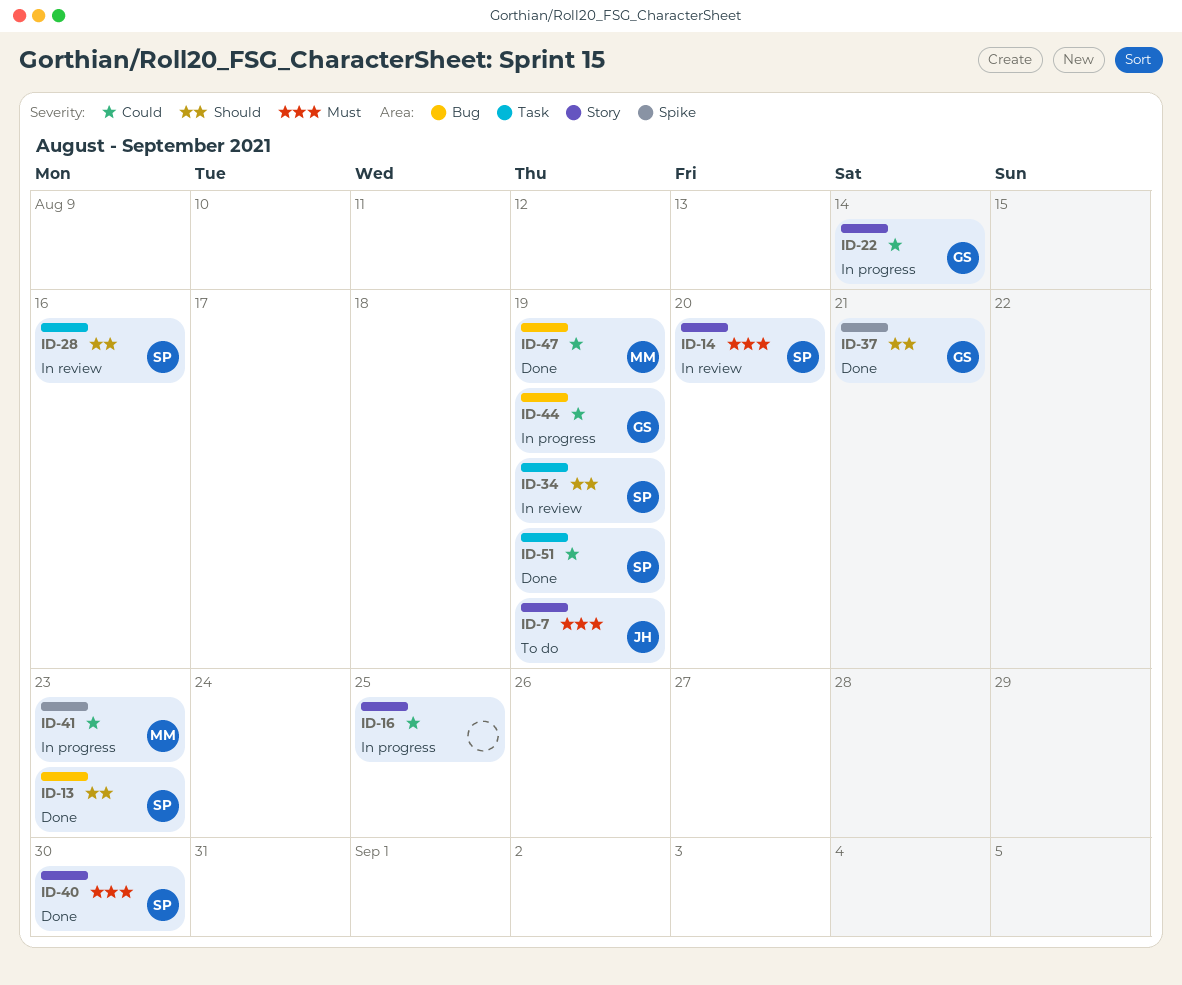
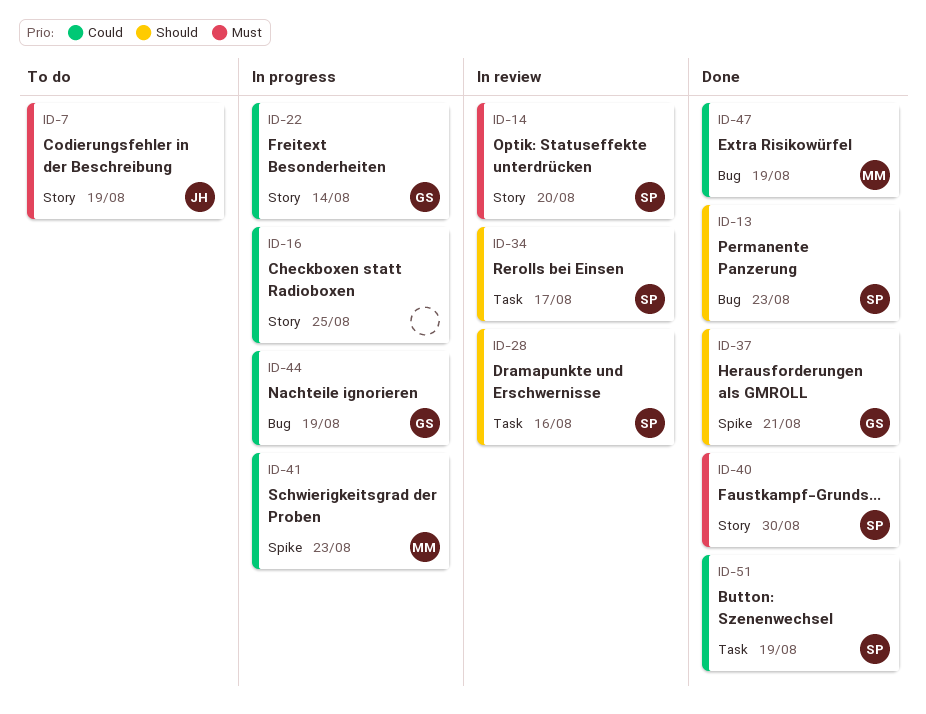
ID-34, due: Aug 19 -> Aug 17

